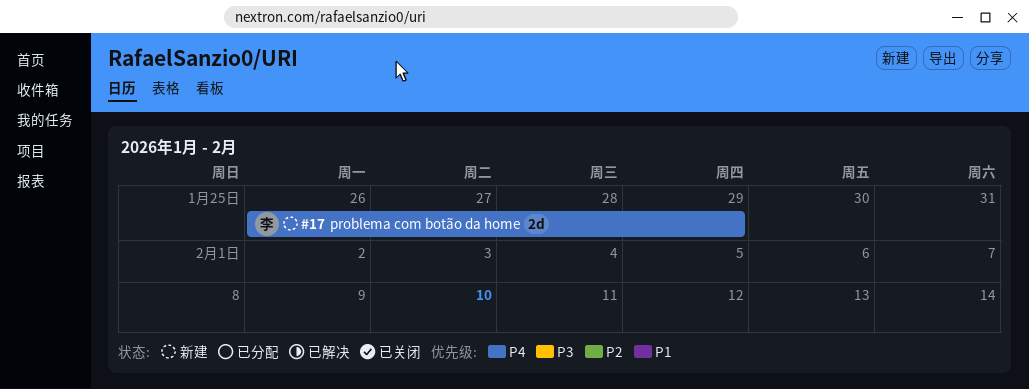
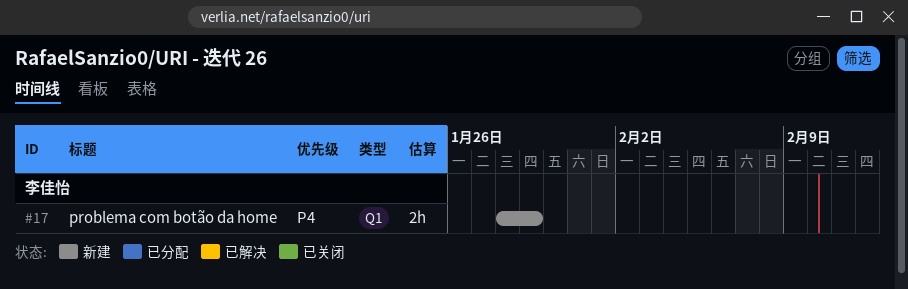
#17, estimate: 2d -> 2h
#17, start: Jan 26 -> Jan 28

